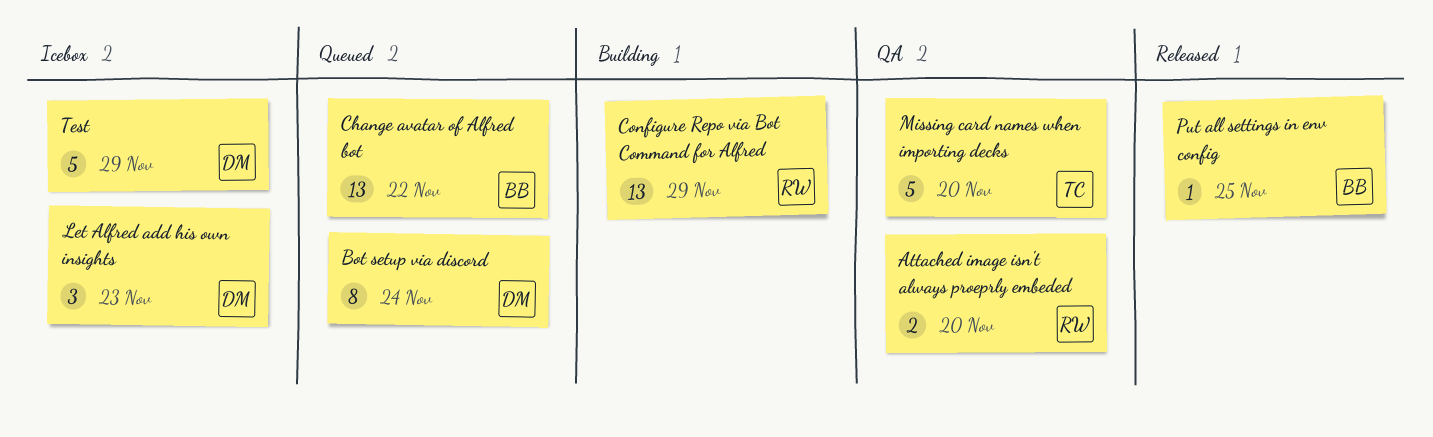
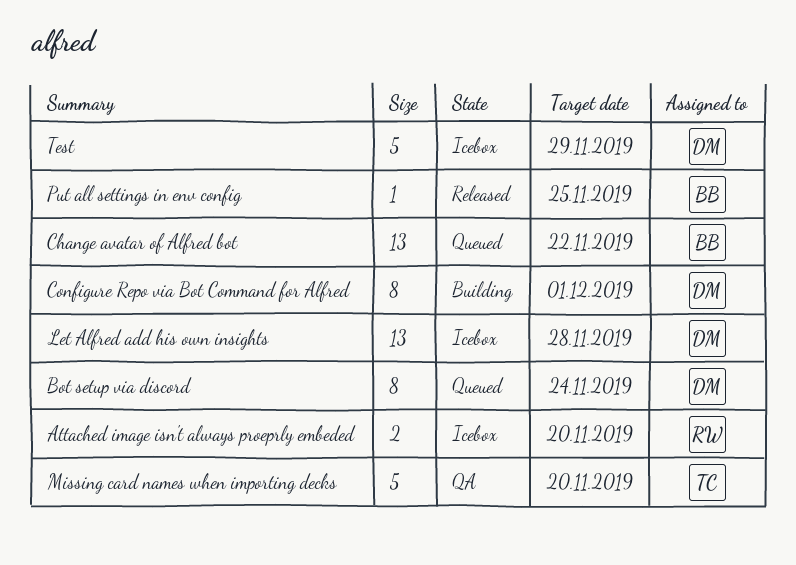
Attached image isn't always proeprly embeded, status: QA -> Icebox
Configure Repo via Bot Command for Alfred, owner: RW -> DM
Configure Repo via Bot Command for Alfred, estimate: 13 -> 8
Configure Repo via Bot Command for Alfred, due: Nov 29 -> Dec 1
Let Alfred add his own insights, estimate: 3 -> 13
Let Alfred add his own insights, due: Nov 23 -> Nov 28

